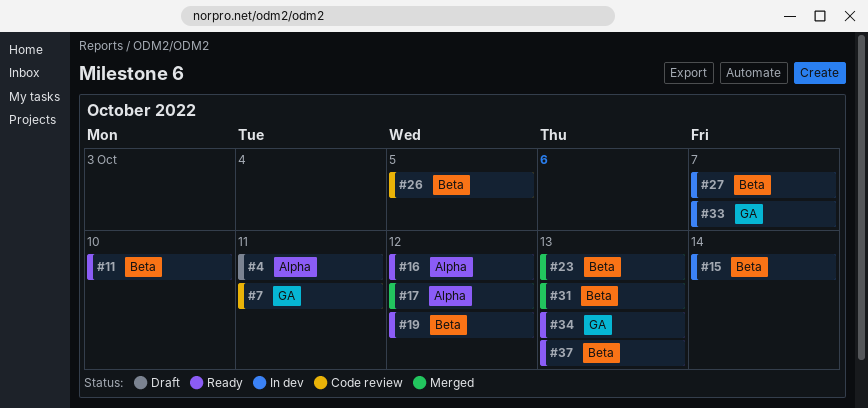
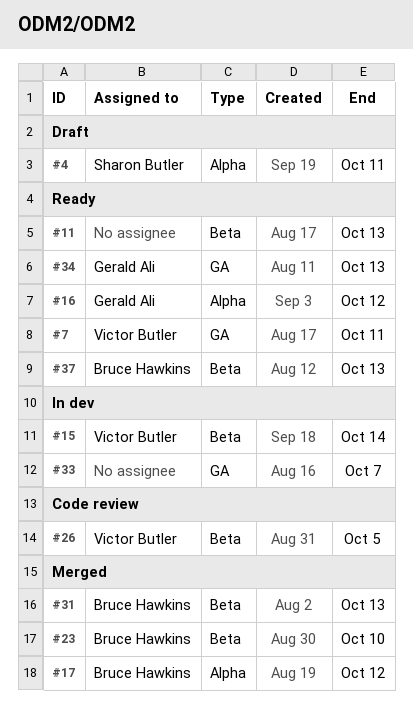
#7, status: Code review -> Ready
#11, due: Oct 10 -> Oct 13
#19: present -> none
#23, due: Oct 13 -> Oct 10
#27: present -> none

